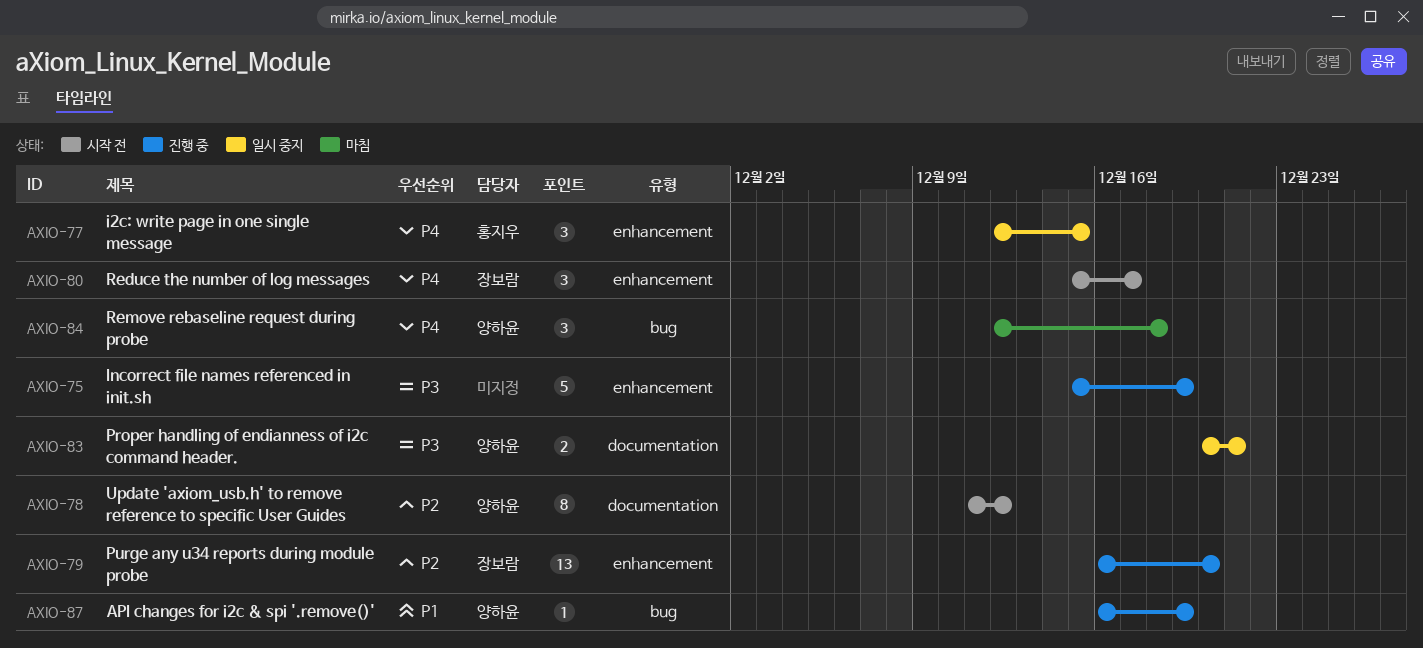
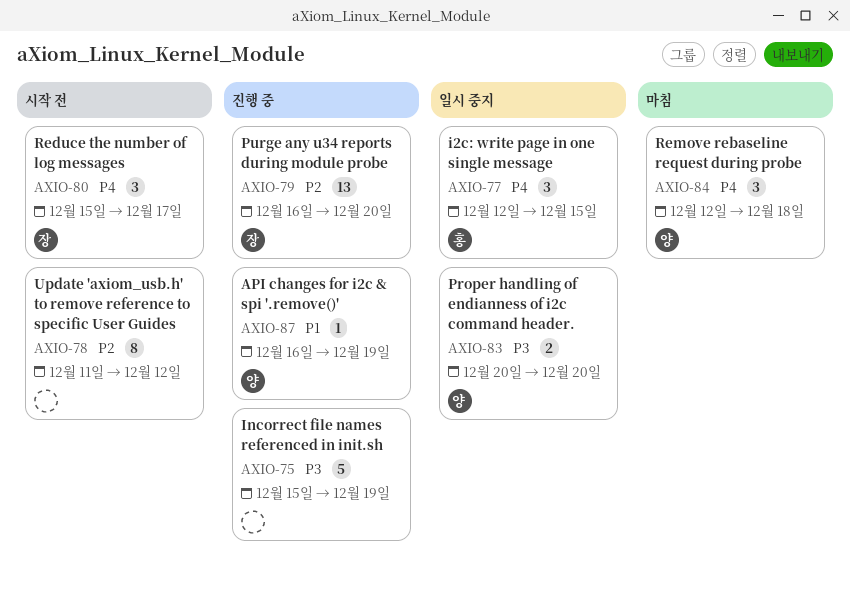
AXIO-78, owner: 양하윤 -> none
AXIO-83, due: Dec 21 -> Dec 20

